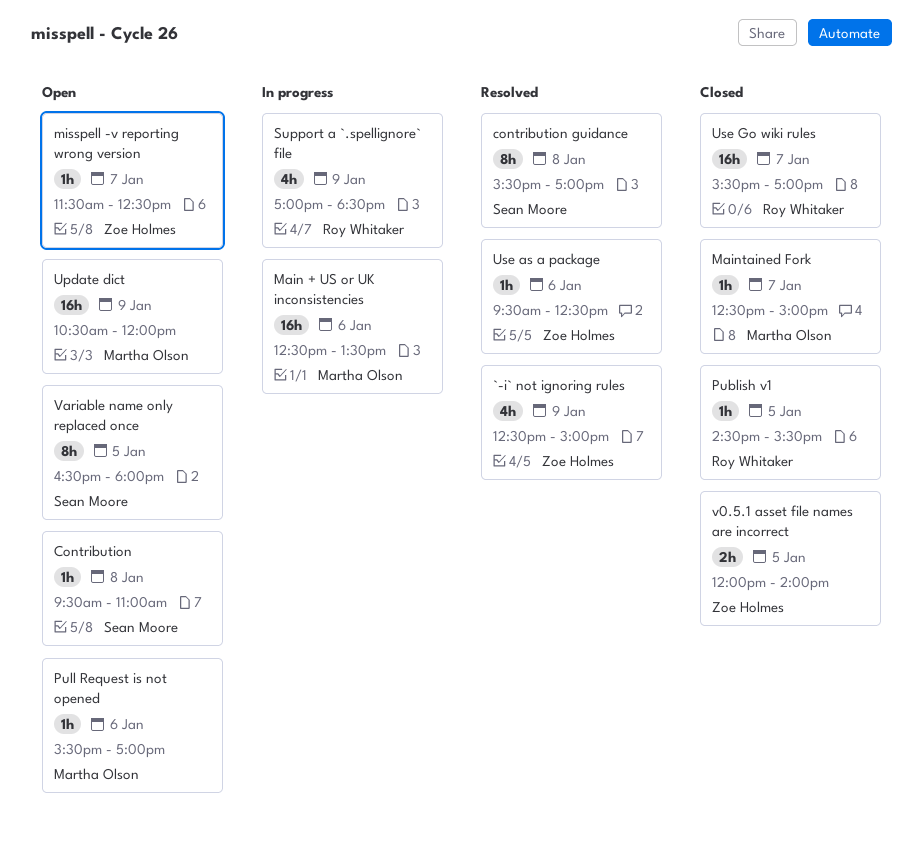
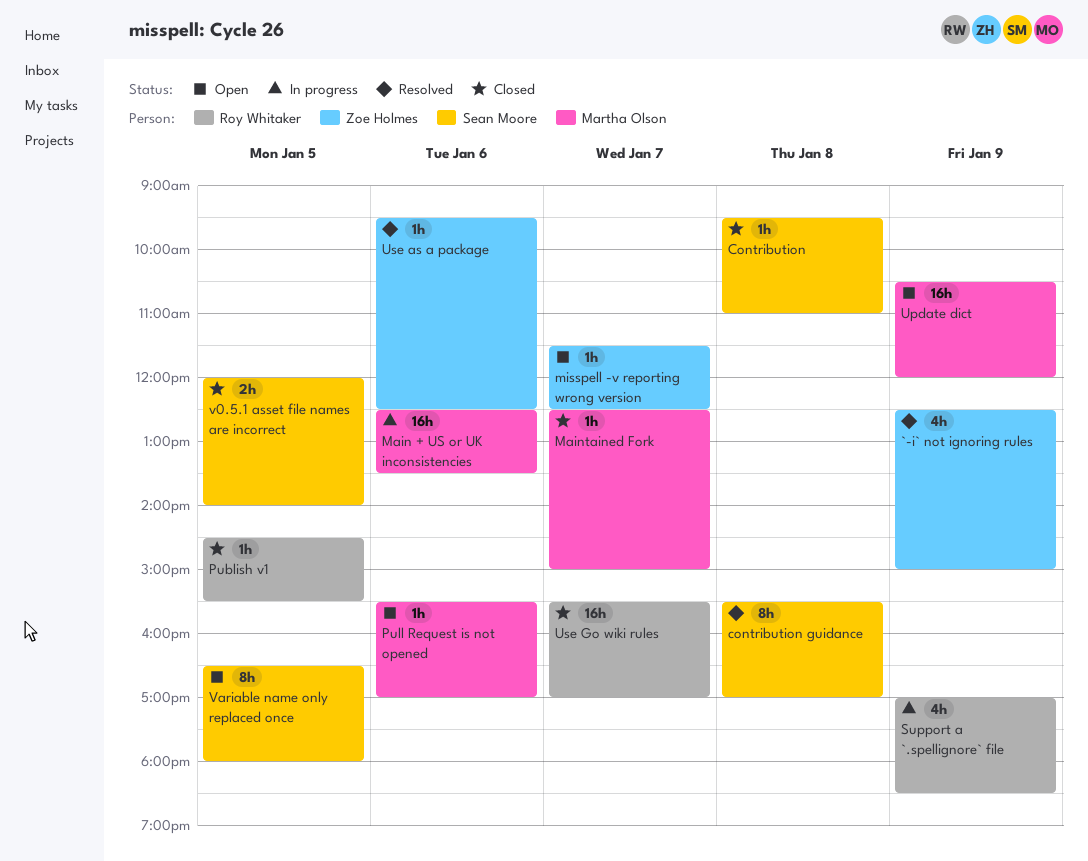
Contribution, status: Open -> Closed
v0.5.1 asset file names are incorrect, owner: Zoe Holmes -> Sean Moore

